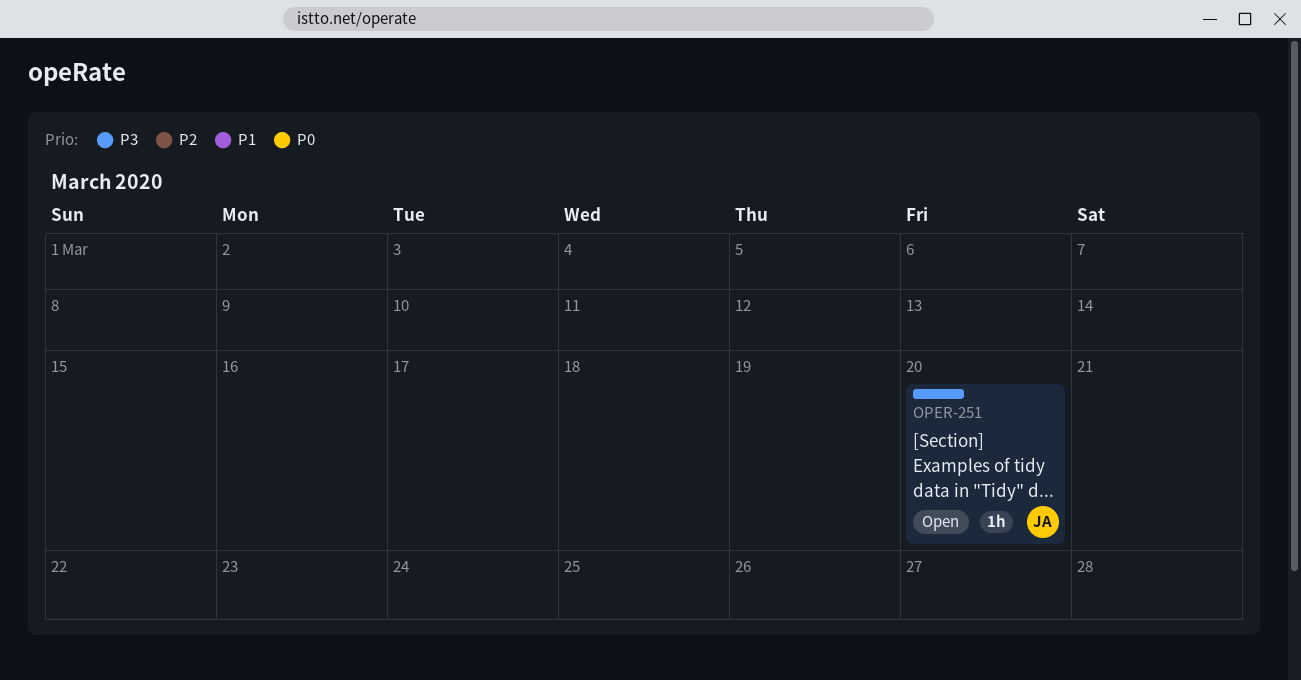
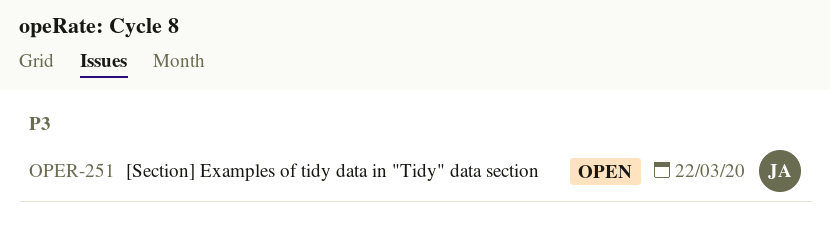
OPER-251, due: Mar 20 -> Mar 22

